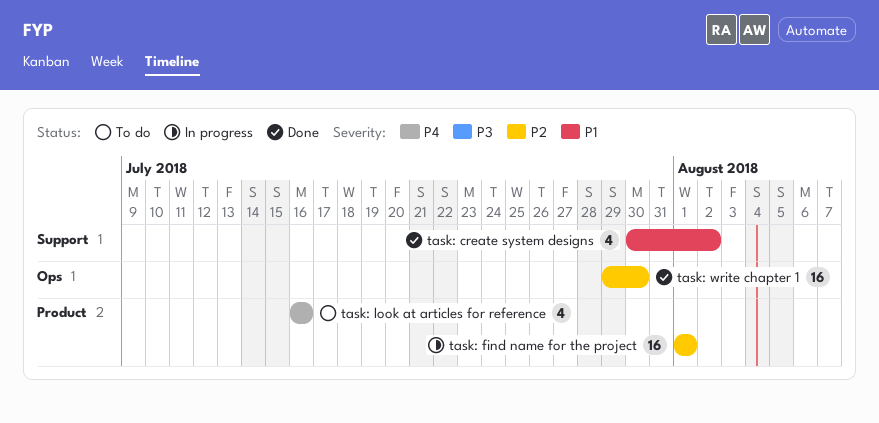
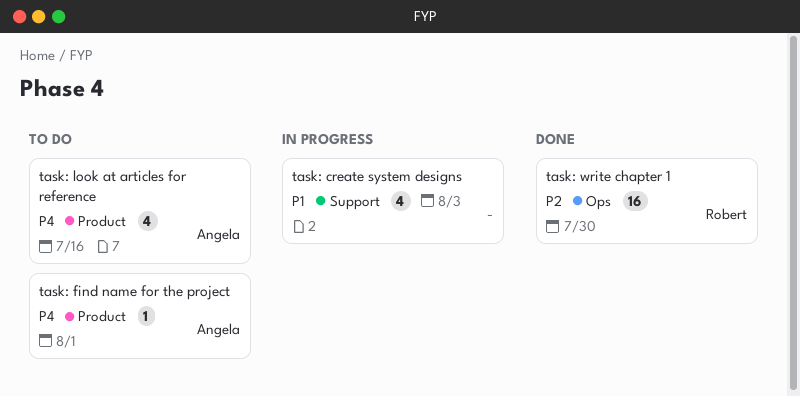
task: create system designs, status: Done -> In progress
task: create system designs, due: Aug 2 -> Aug 3
task: find name for the project, status: In progress -> To do
task: find name for the project, priority: P2 -> P4
task: find name for the project, estimate: 16 -> 1

